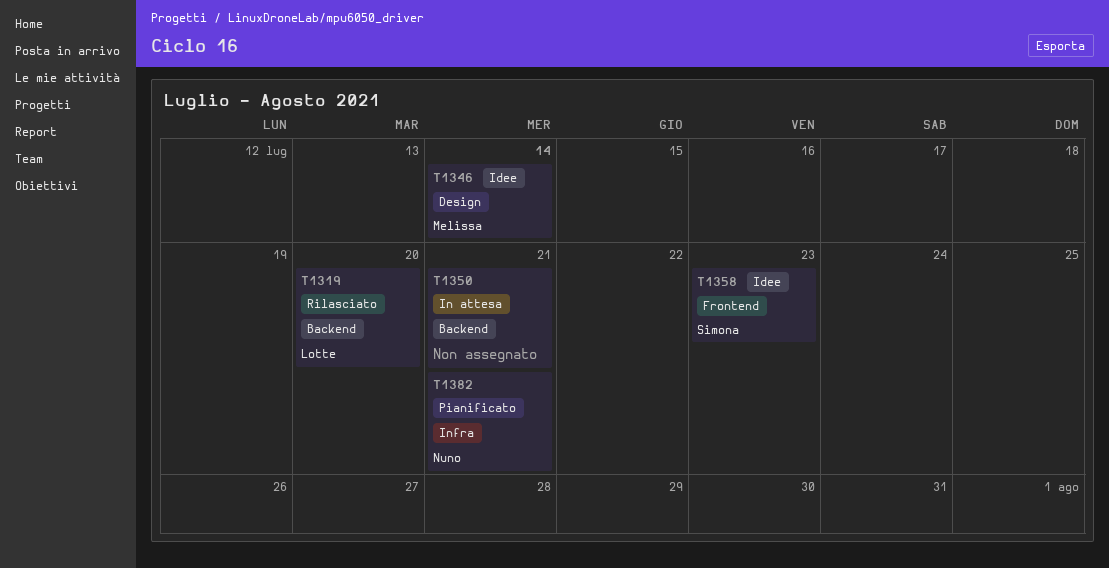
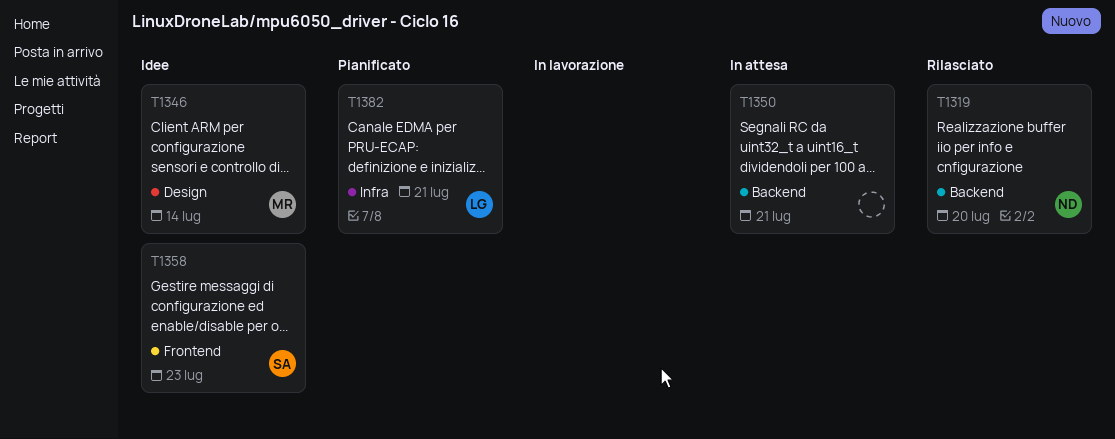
T1319, owner: Lotte -> Nuno
T1382, owner: Nuno -> Lotte

